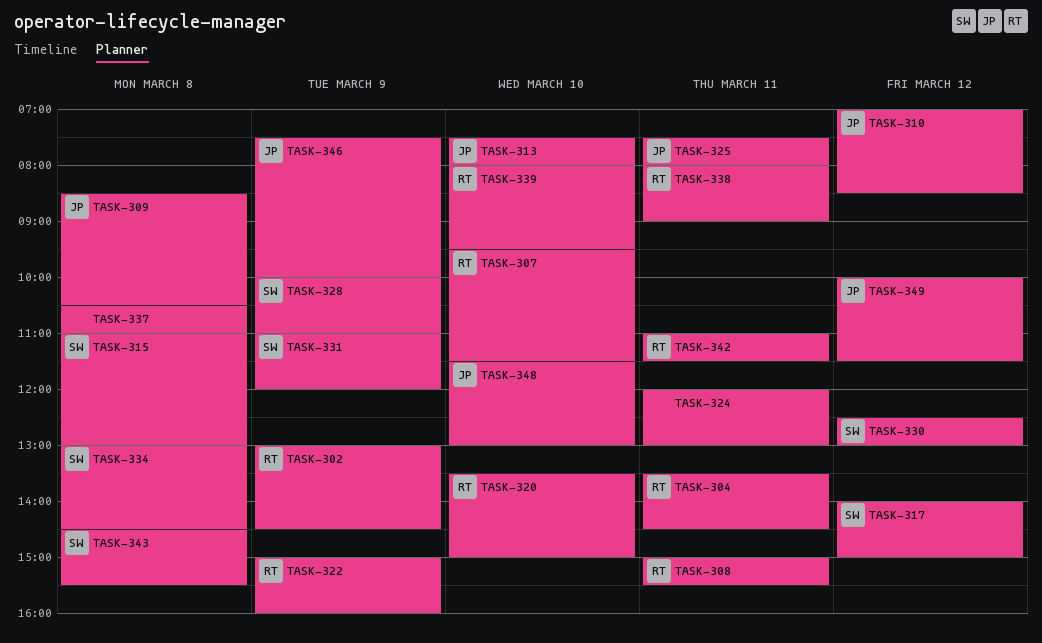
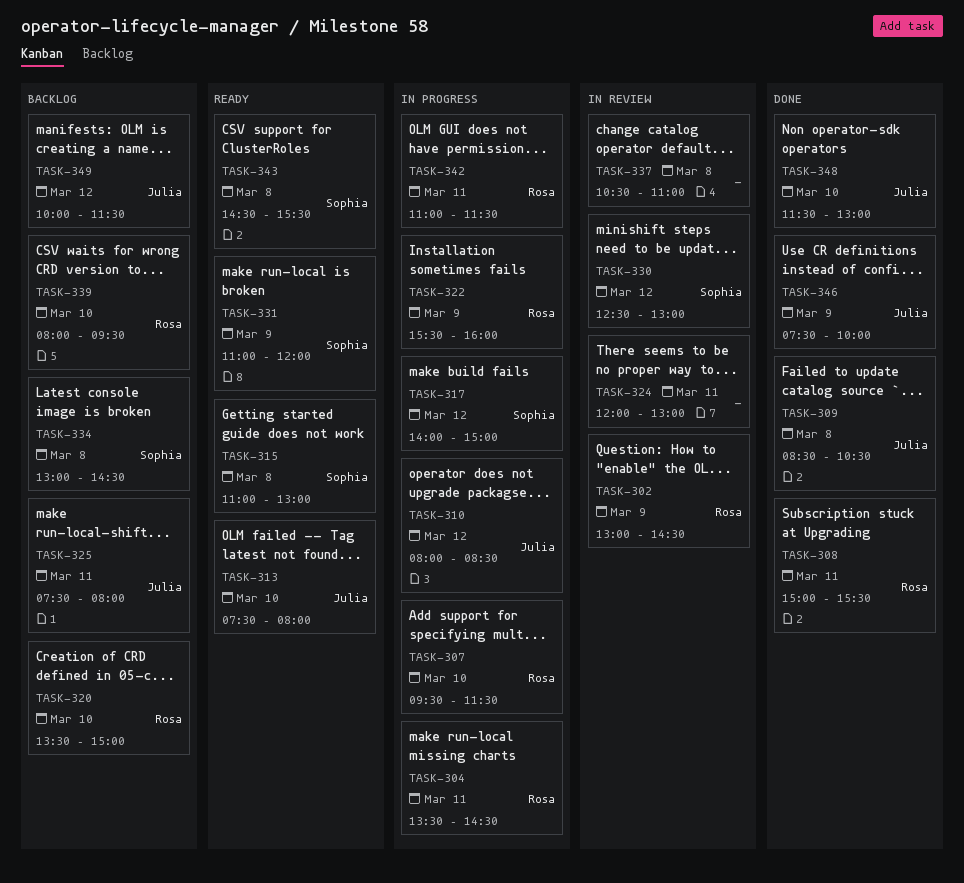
TASK-310, begins: 07:00 -> 08:00
TASK-322, begins: 15:00 -> 15:30
TASK-328: present -> none
TASK-338: present -> none

